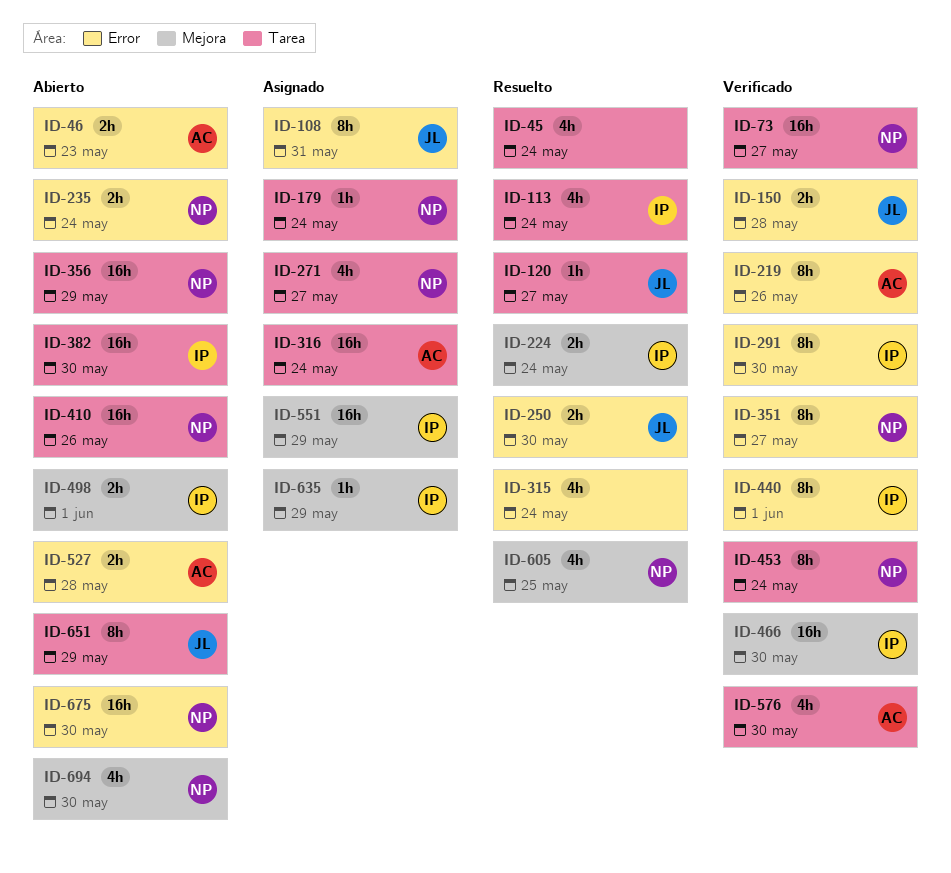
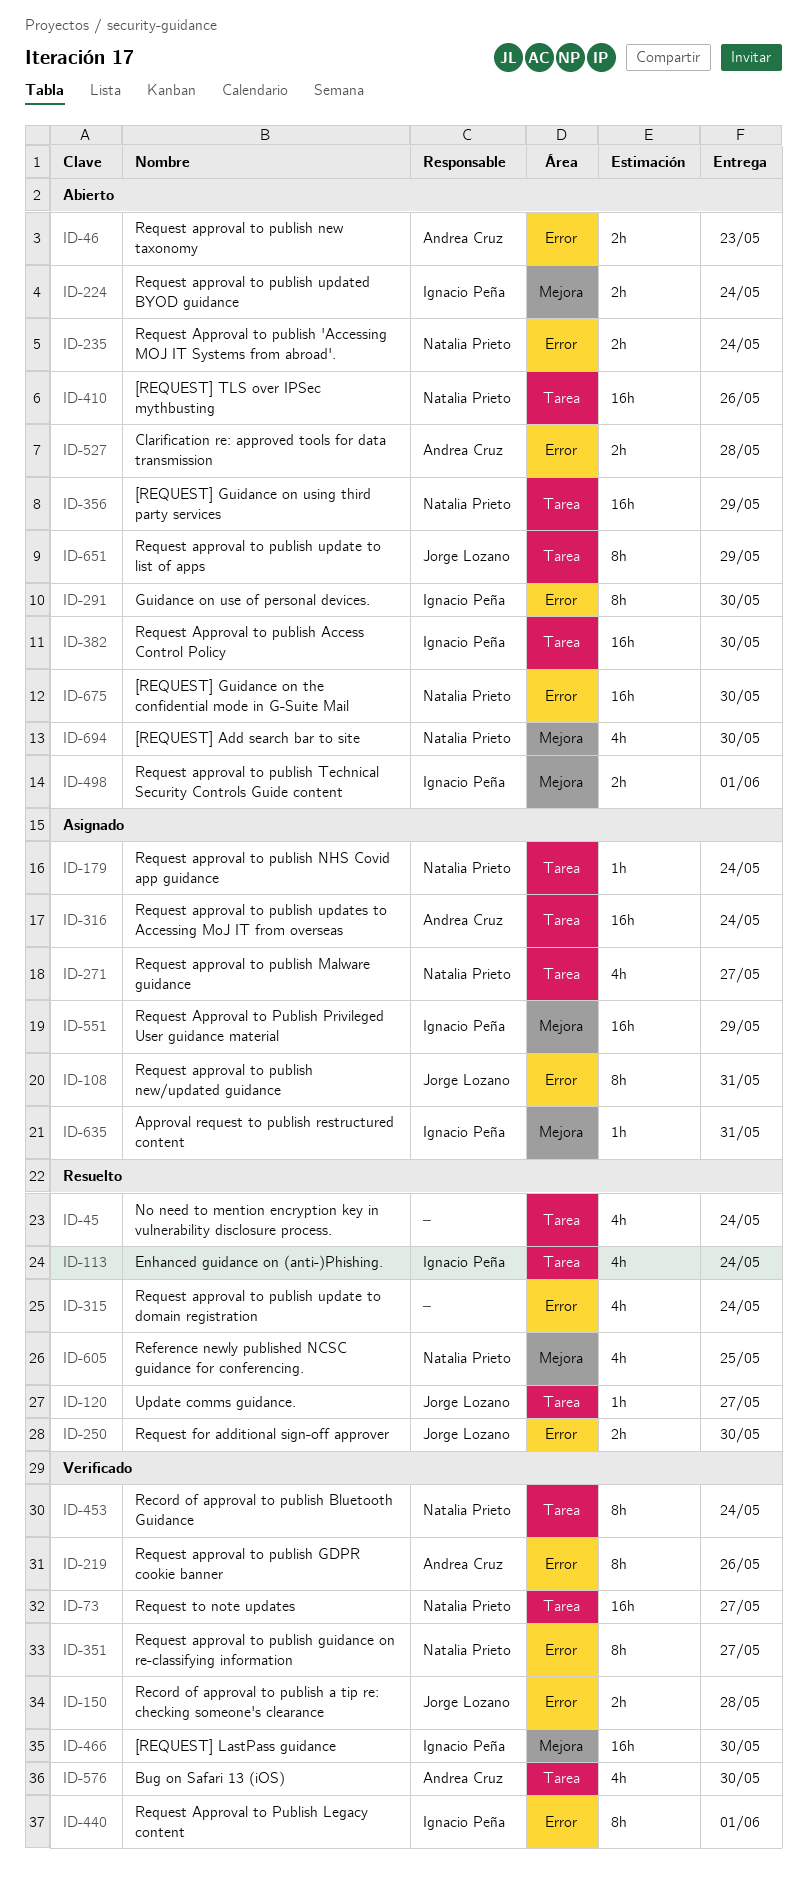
ID-224, status: Resuelto -> Abierto
ID-291, status: Verificado -> Abierto
ID-635, due: May 29 -> May 31

